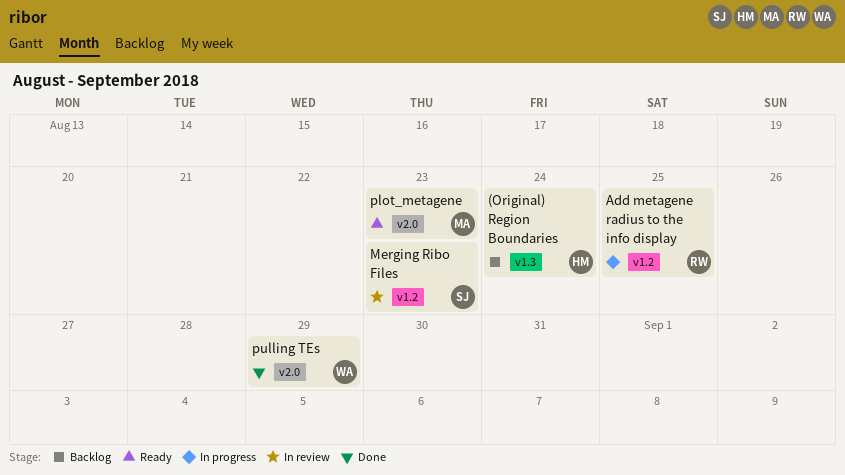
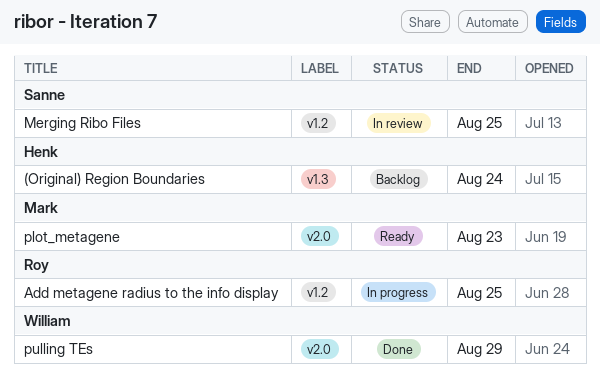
Merging Ribo Files, due: Aug 23 -> Aug 25

